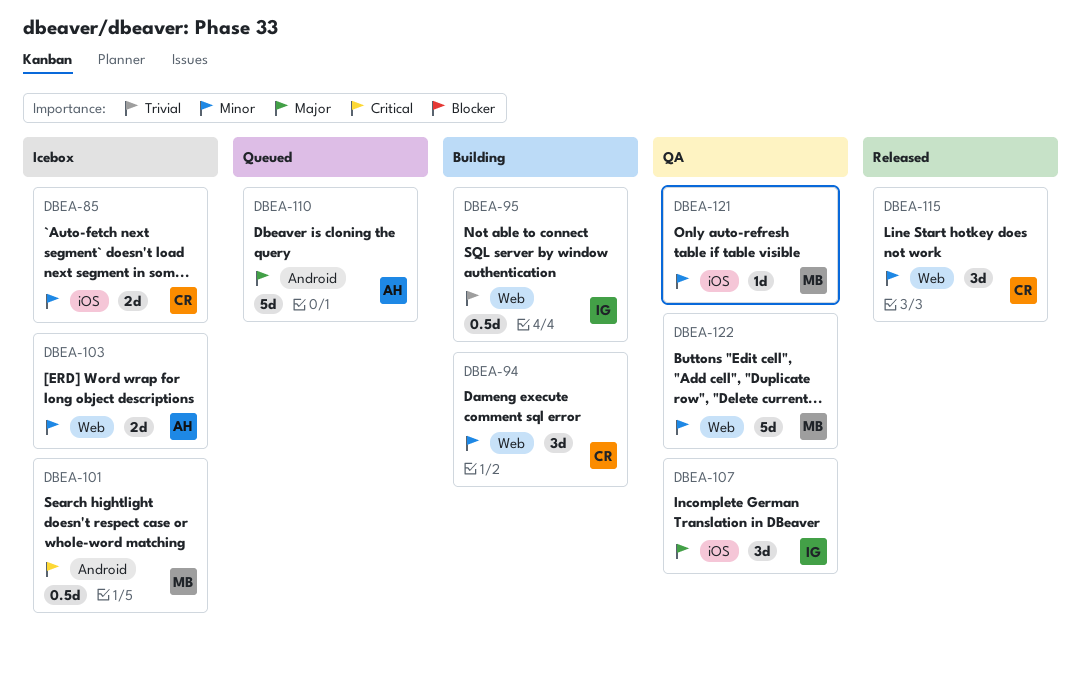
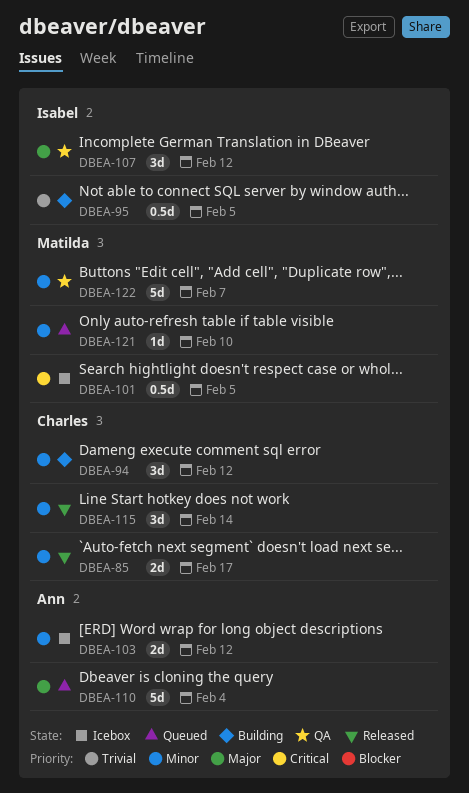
DBEA-85, status: Icebox -> Released
DBEA-121, status: QA -> Queued

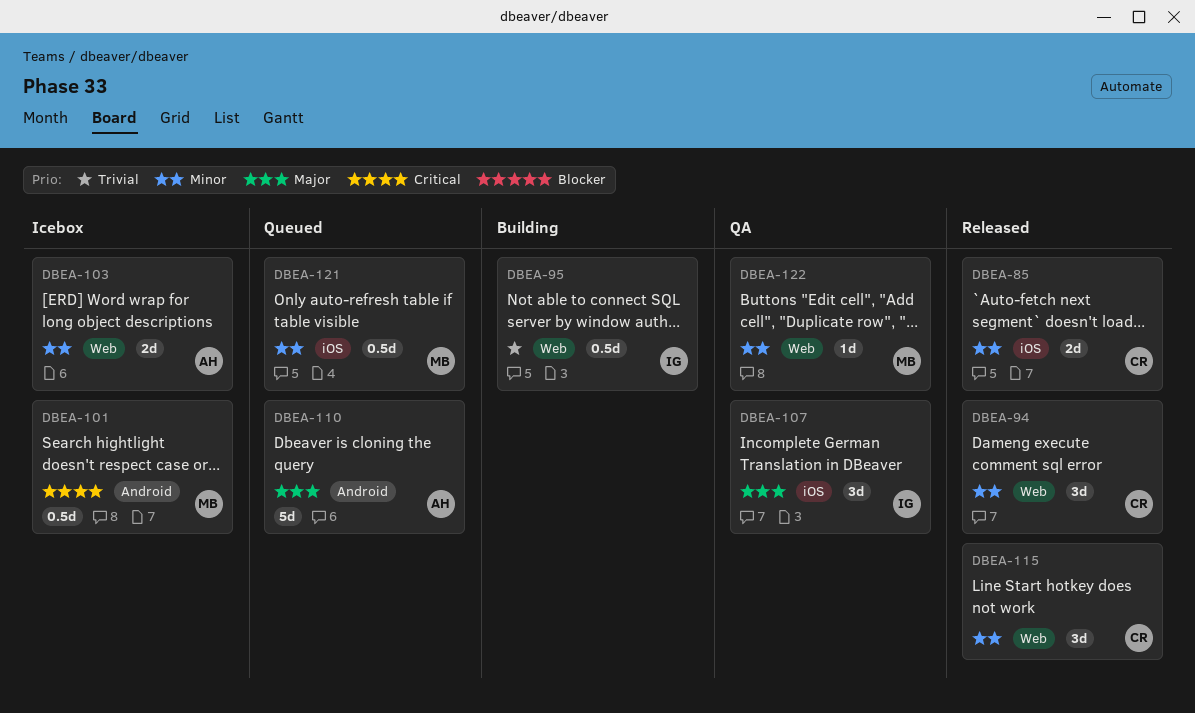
DBEA-94, status: Building -> Released
DBEA-121, estimate: 1d -> 0.5d
DBEA-122, estimate: 5d -> 1d

